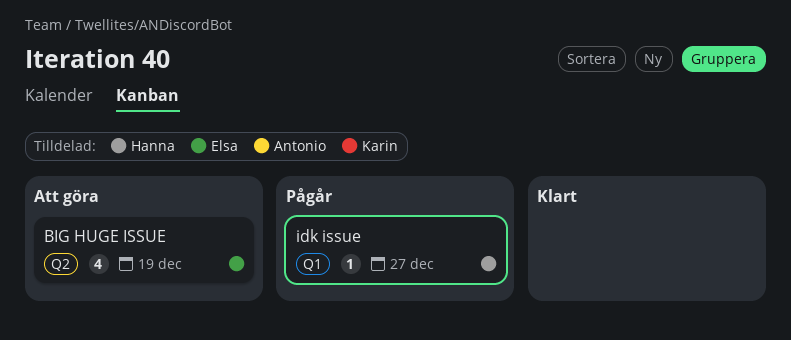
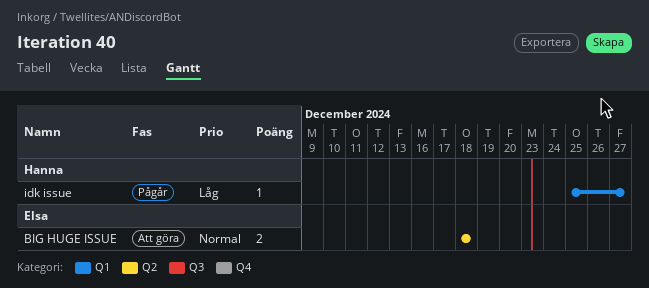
BIG HUGE ISSUE, estimate: 4 -> 2
BIG HUGE ISSUE, due: Dec 19 -> Dec 18

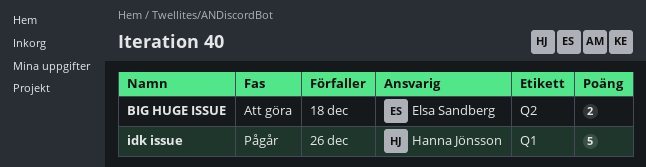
idk issue, estimate: 1 -> 5
idk issue, due: Dec 27 -> Dec 26

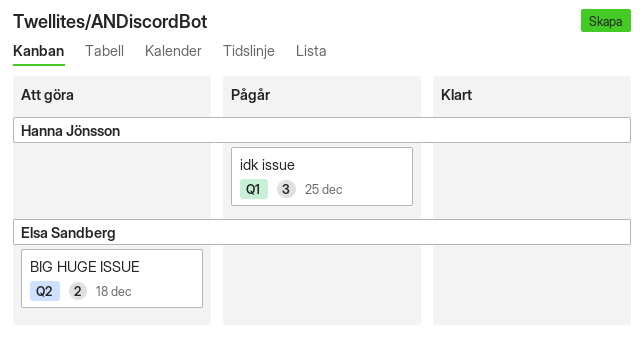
idk issue, estimate: 5 -> 3
idk issue, due: Dec 26 -> Dec 25

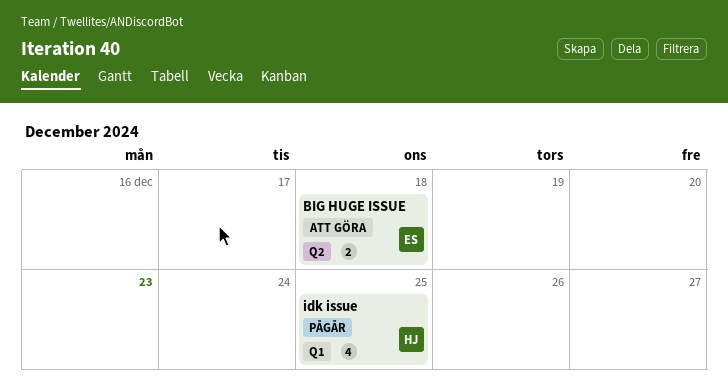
idk issue, estimate: 3 -> 4

